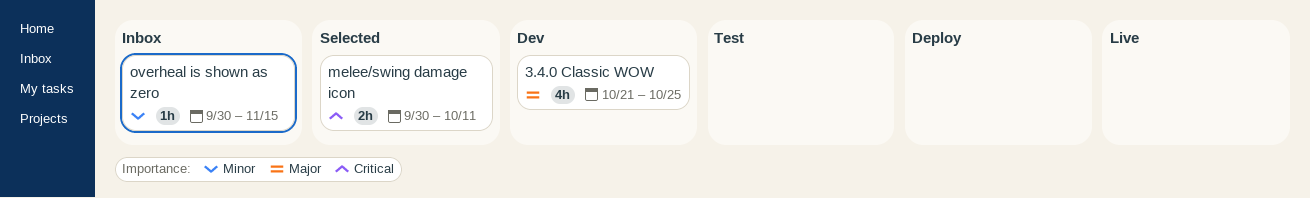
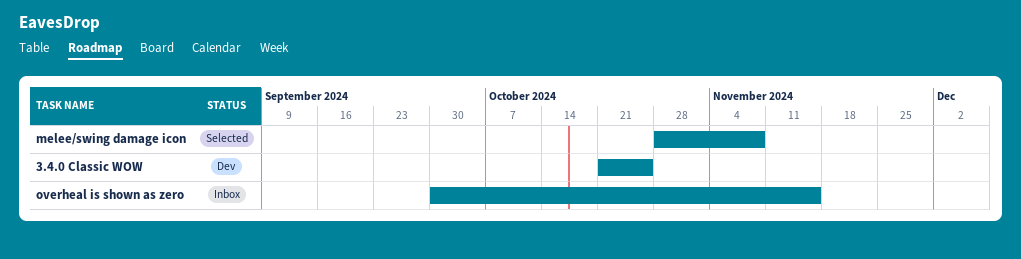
melee/swing damage icon, start: Sep 30 -> Oct 28
melee/swing damage icon, due: Oct 11 -> Nov 8

